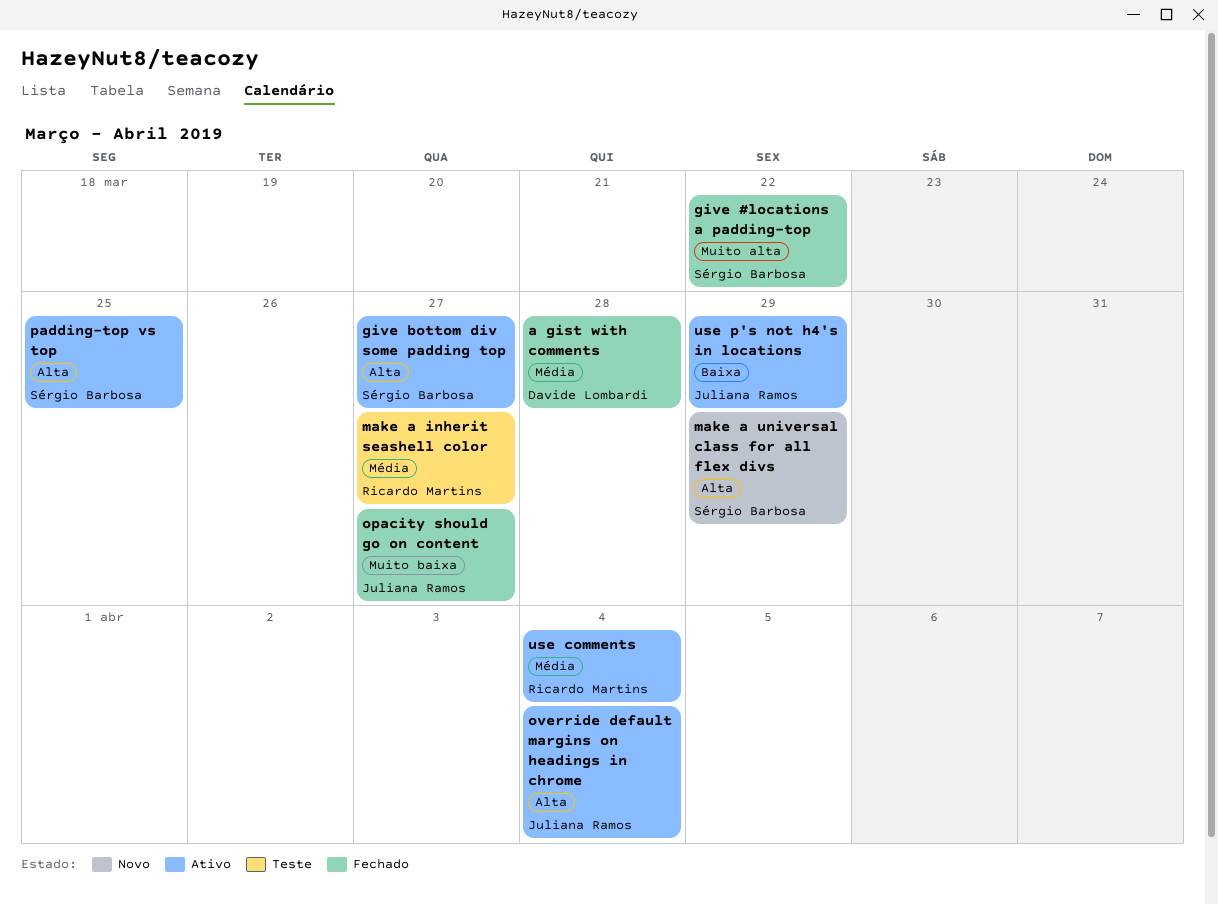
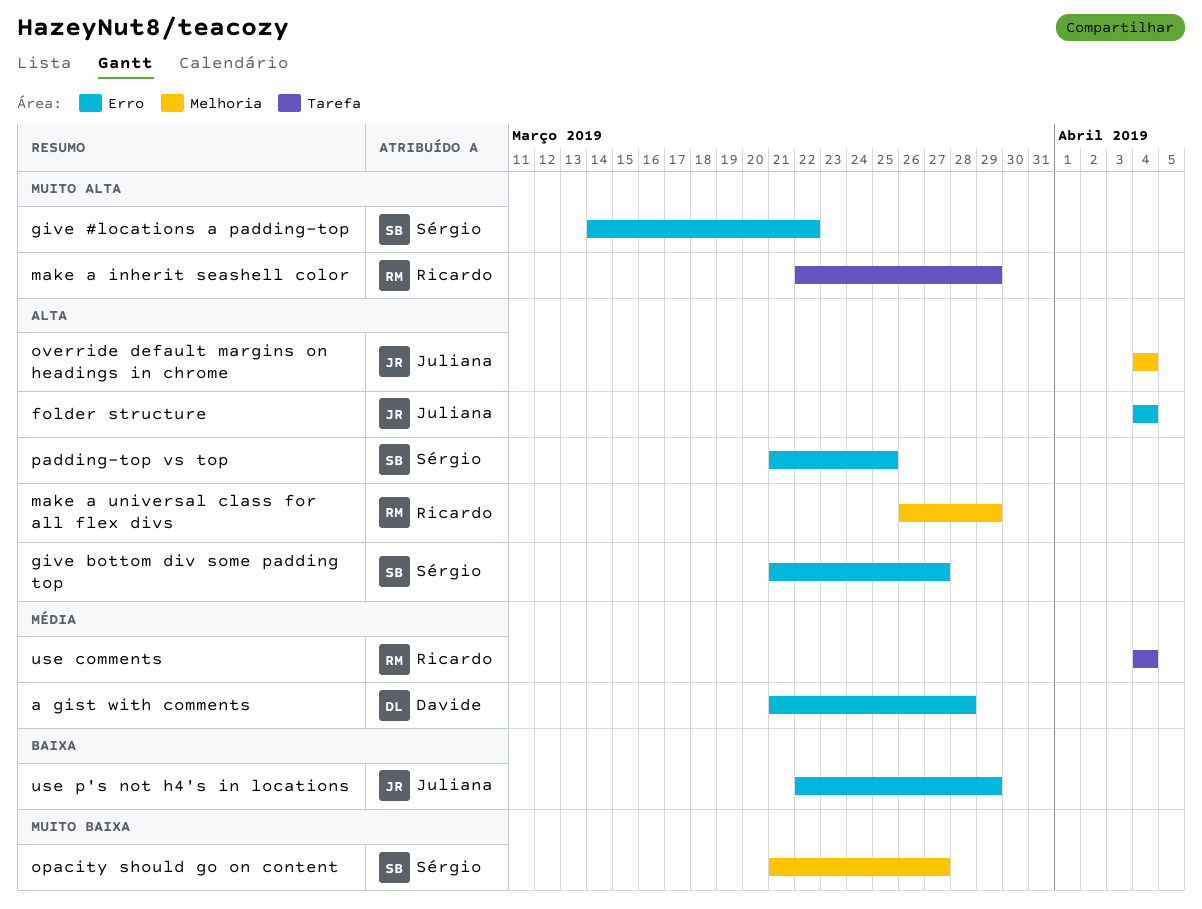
folder structure: none -> present
make a inherit seashell color, priority: Média -> Muito alta
make a inherit seashell color, due: Mar 27 -> Mar 29
make a universal class for all flex divs, owner: Sérgio Barbosa -> Ricardo Martins
opacity should go on content, owner: Juliana Ramos -> Sérgio Barbosa

